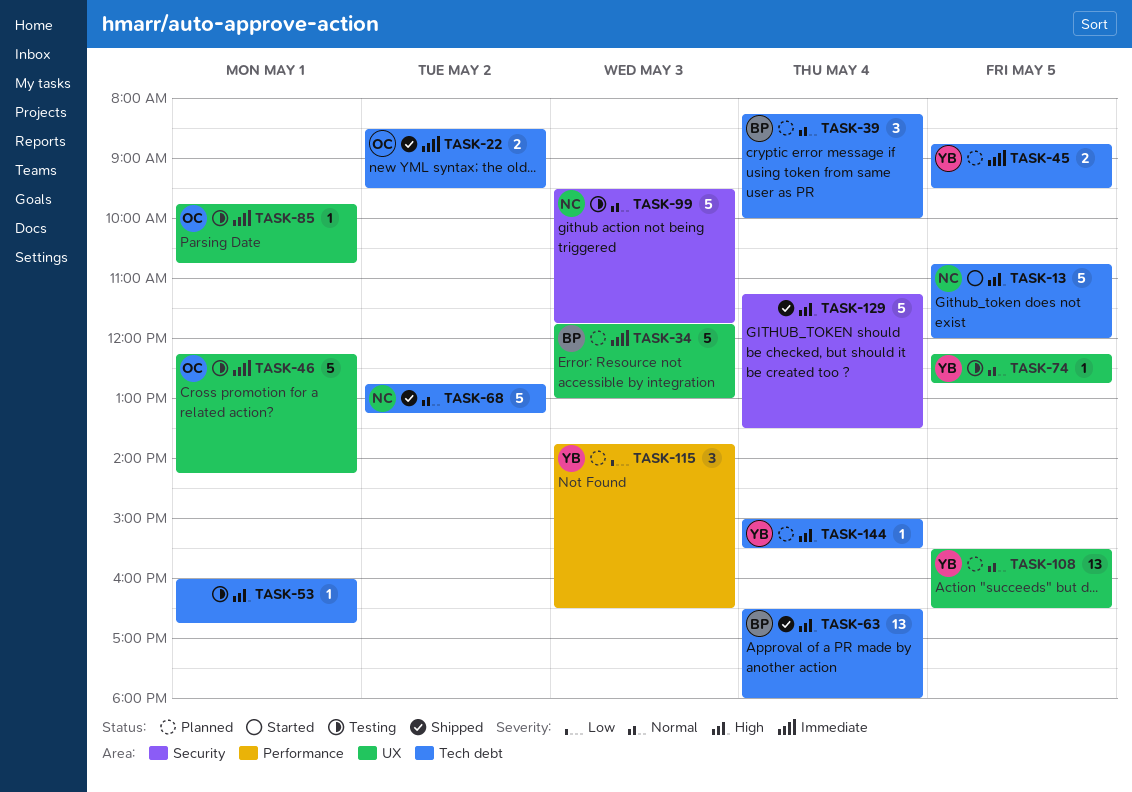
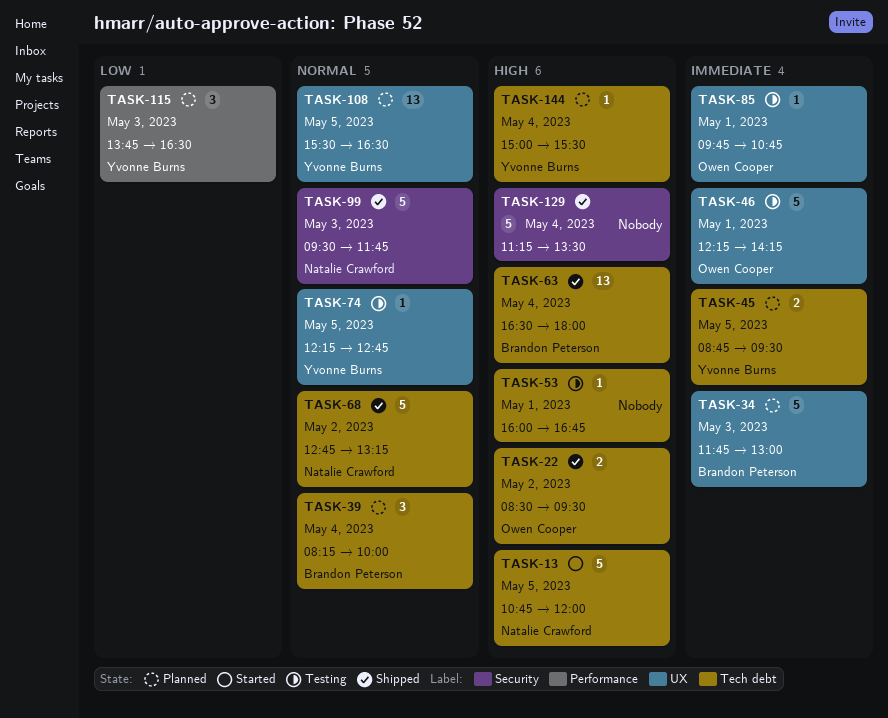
TASK-22, priority: Immediate -> High
TASK-99, status: Testing -> Shipped

